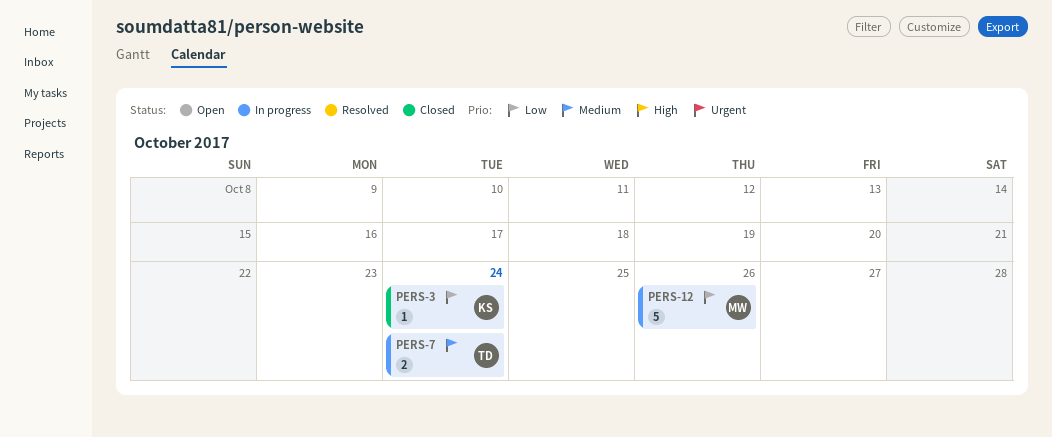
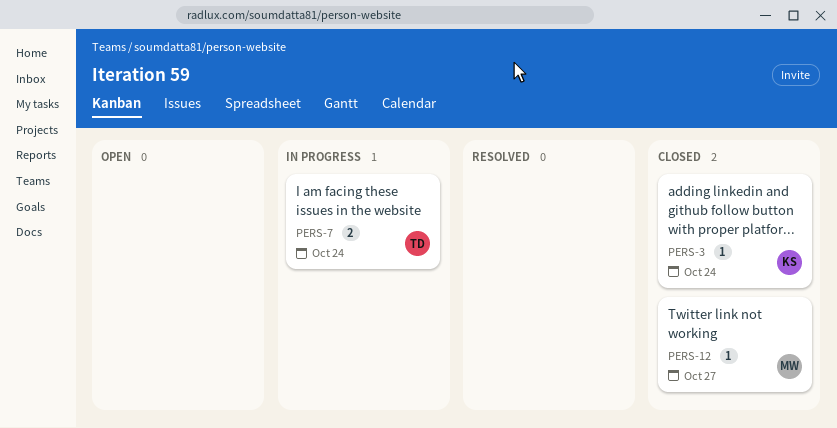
PERS-12, status: In progress -> Closed
PERS-12, estimate: 5 -> 1
PERS-12, due: Oct 26 -> Oct 27

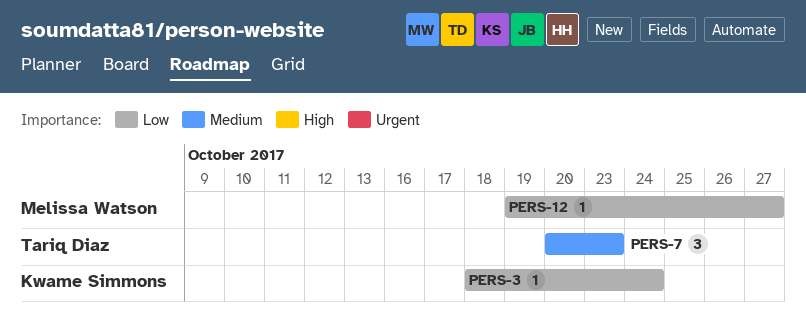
PERS-7, estimate: 2 -> 3
PERS-7, due: Oct 24 -> Oct 23

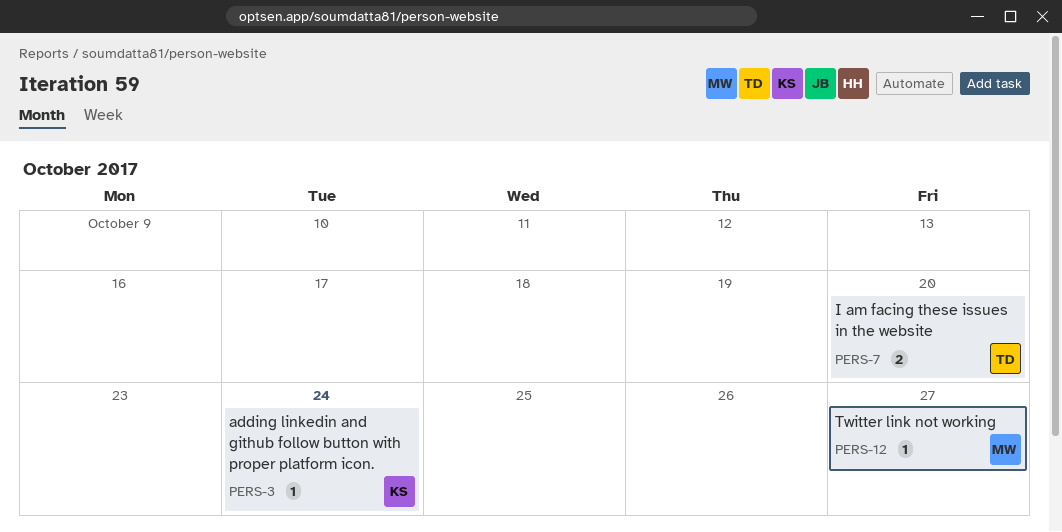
PERS-7, estimate: 3 -> 2
PERS-7, due: Oct 23 -> Oct 20

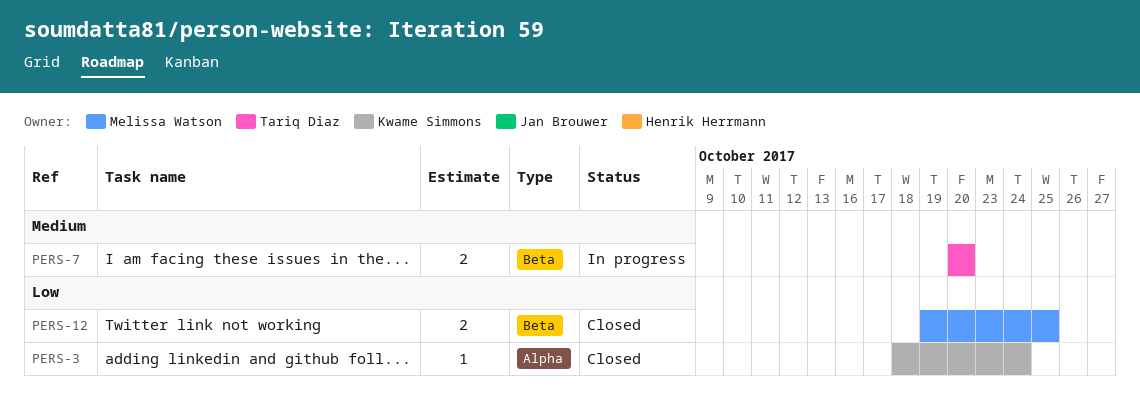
PERS-12, estimate: 1 -> 2
PERS-12, due: Oct 27 -> Oct 25

